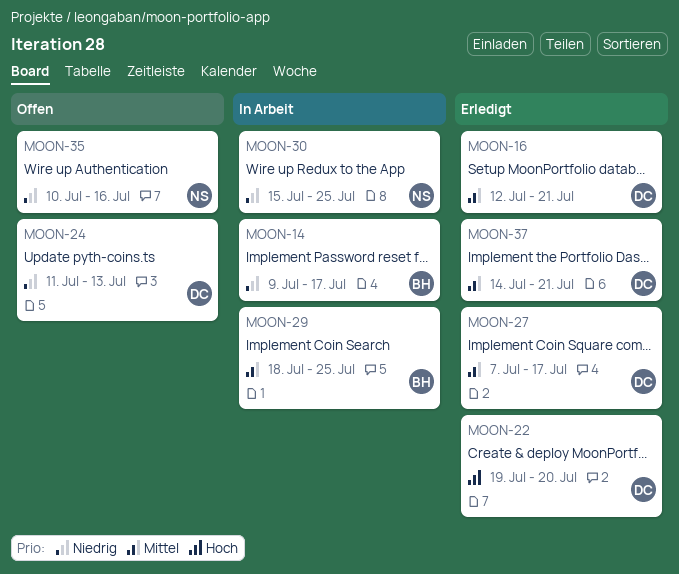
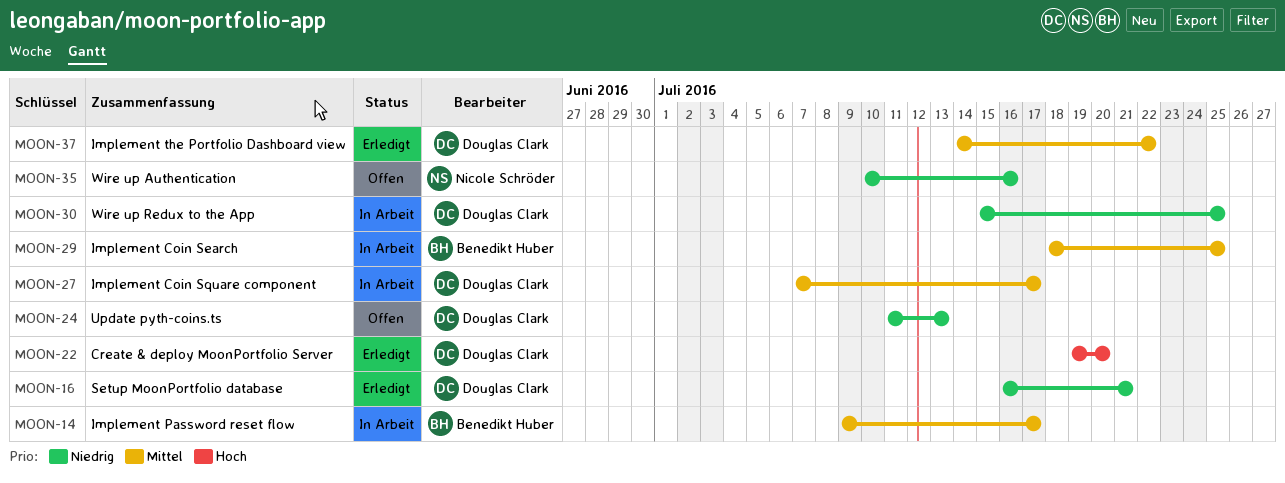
MOON-14, priority: Niedrig -> Mittel
MOON-16, priority: Mittel -> Niedrig
MOON-16, start: Jul 12 -> Jul 16
MOON-27, status: Erledigt -> In Arbeit
MOON-30, owner: Nicole Schröder -> Douglas Clark
MOON-37, due: Jul 21 -> Jul 22

